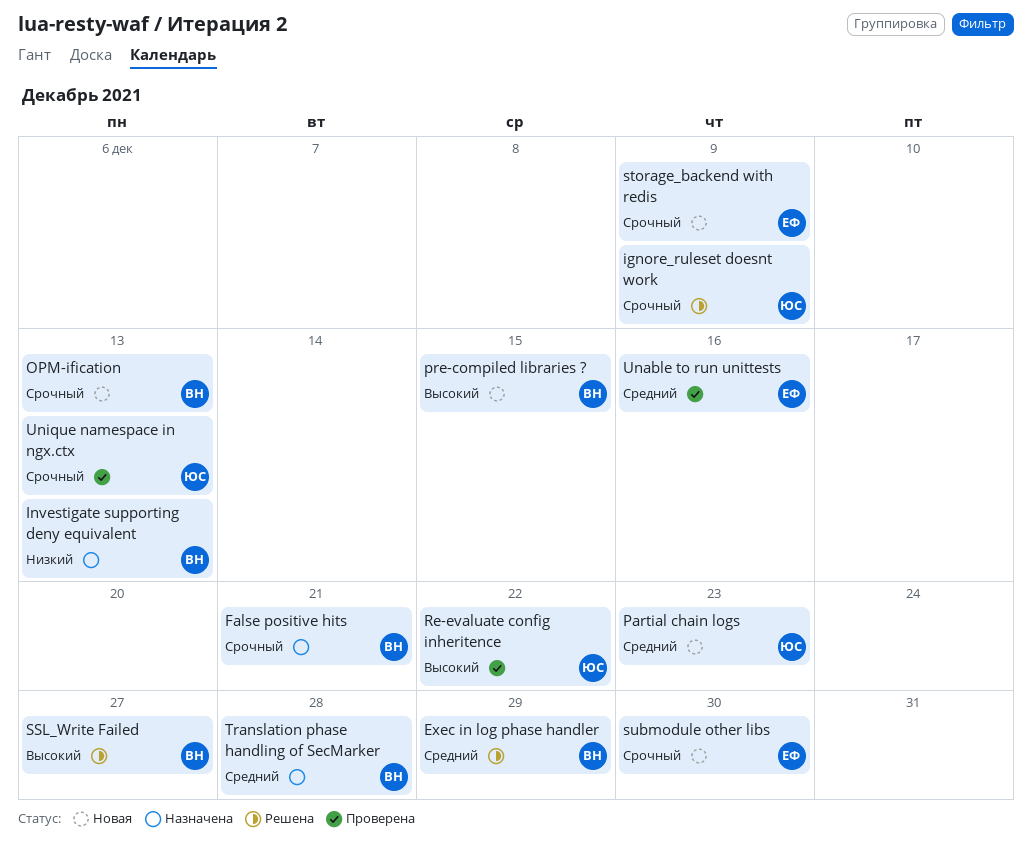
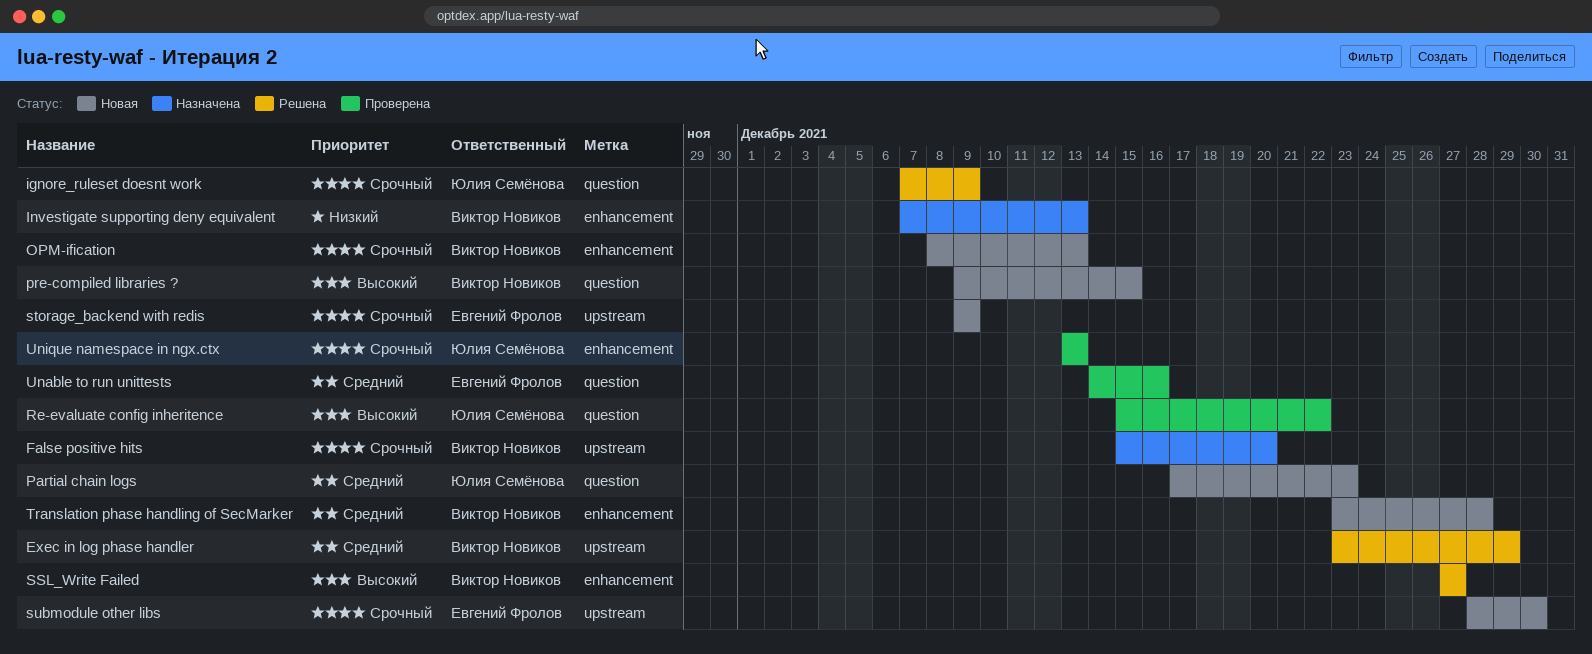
False positive hits, due: Dec 21 -> Dec 20
Translation phase handling of SecMarker, status: Назначена -> Новая

